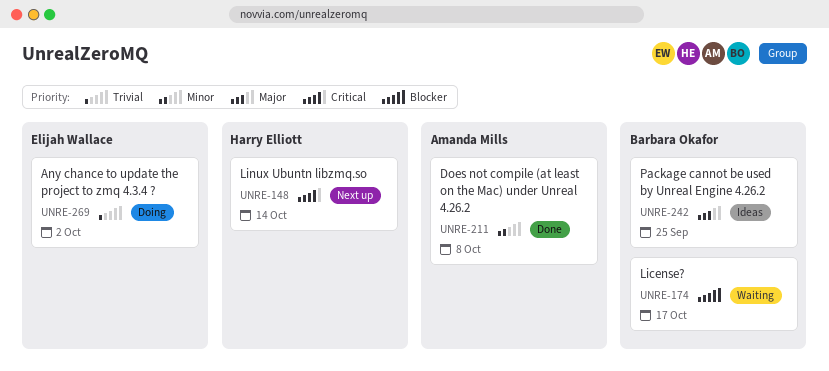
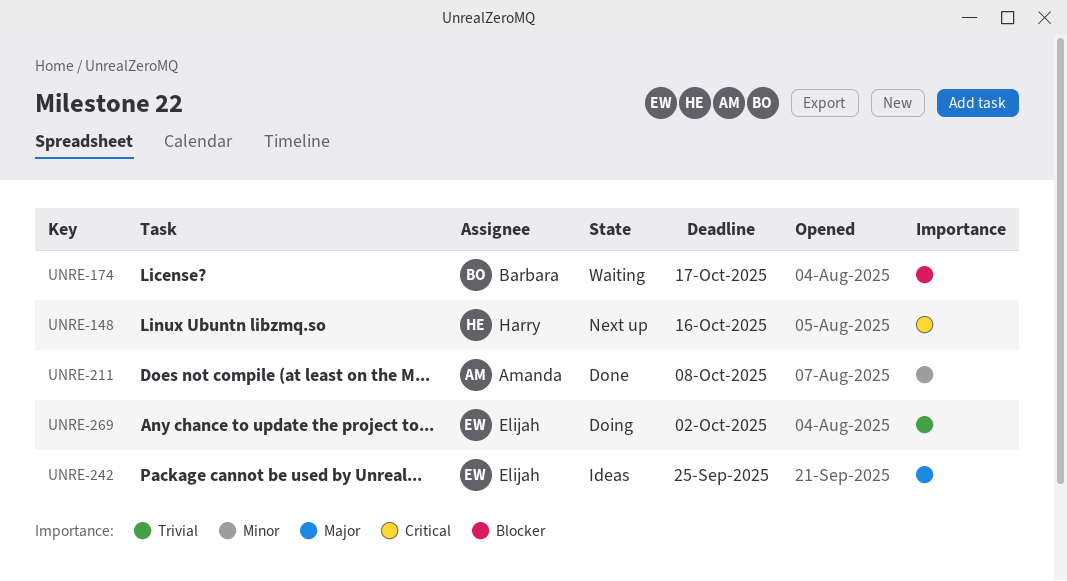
UNRE-148, due: Oct 14 -> Oct 16
UNRE-242, owner: Barbara Okafor -> Elijah Wallace

